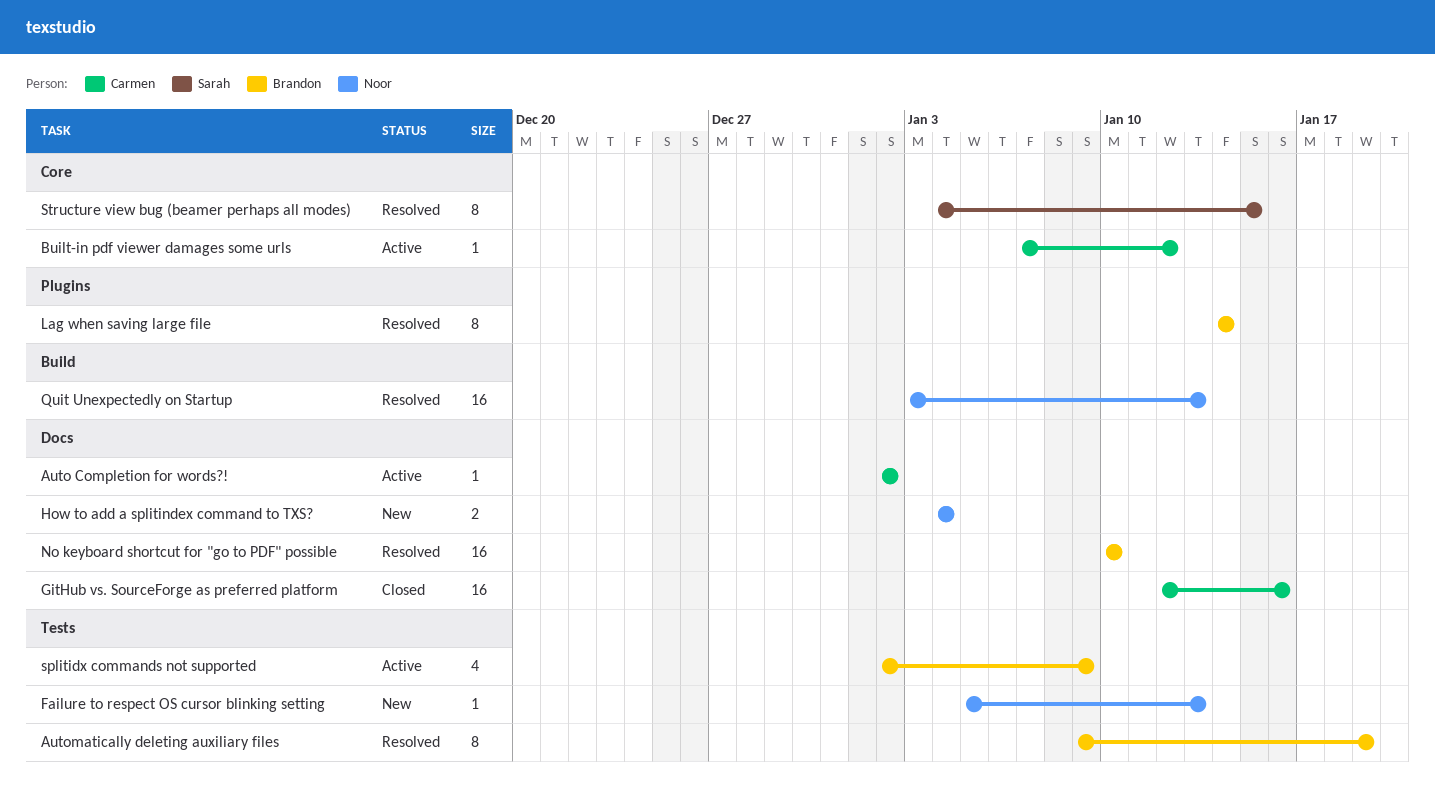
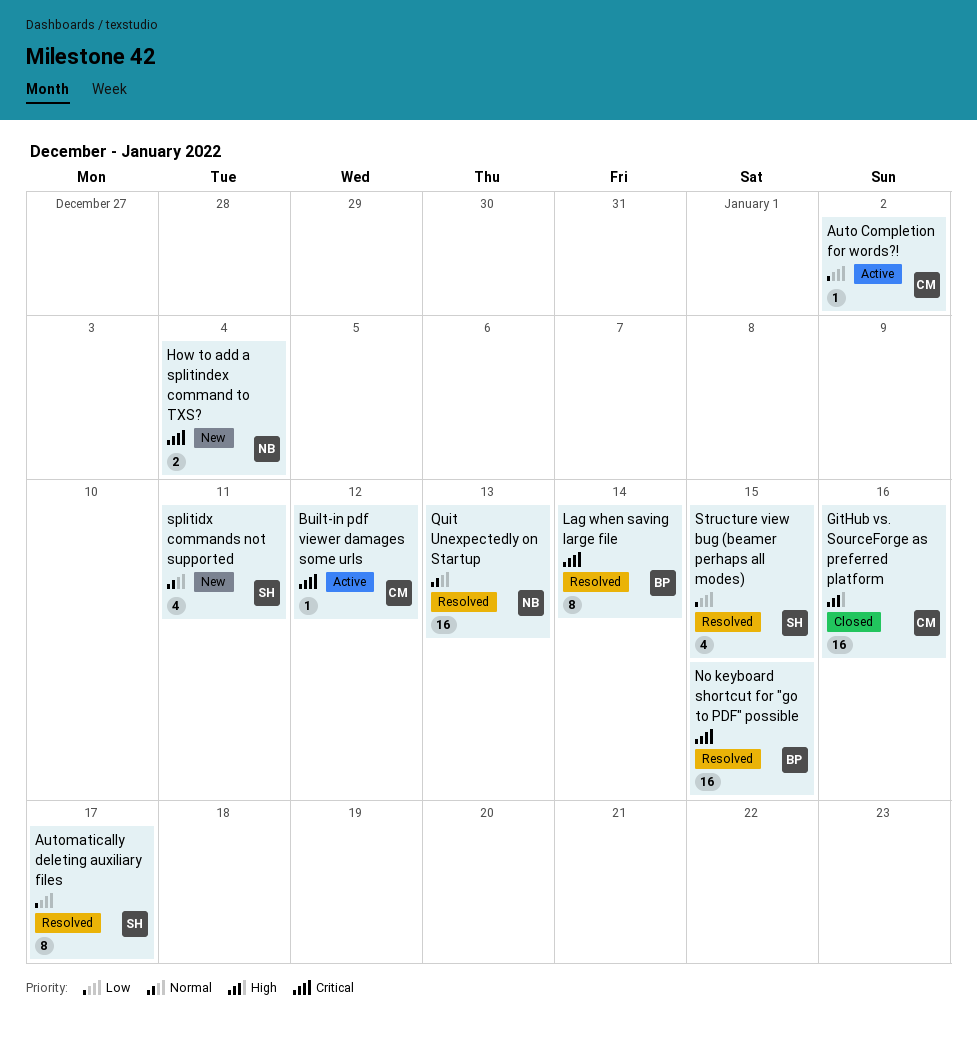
Automatically deleting auxiliary files, owner: Brandon -> Sarah
Automatically deleting auxiliary files, due: Jan 19 -> Jan 17
Failure to respect OS cursor blinking setting: present -> none
No keyboard shortcut for "go to PDF" possible, due: Jan 10 -> Jan 15
splitidx commands not supported, status: Active -> New
splitidx commands not supported, owner: Brandon -> Sarah
splitidx commands not supported, due: Jan 9 -> Jan 11
Structure view bug (beamer perhaps all modes), estimate: 8 -> 4

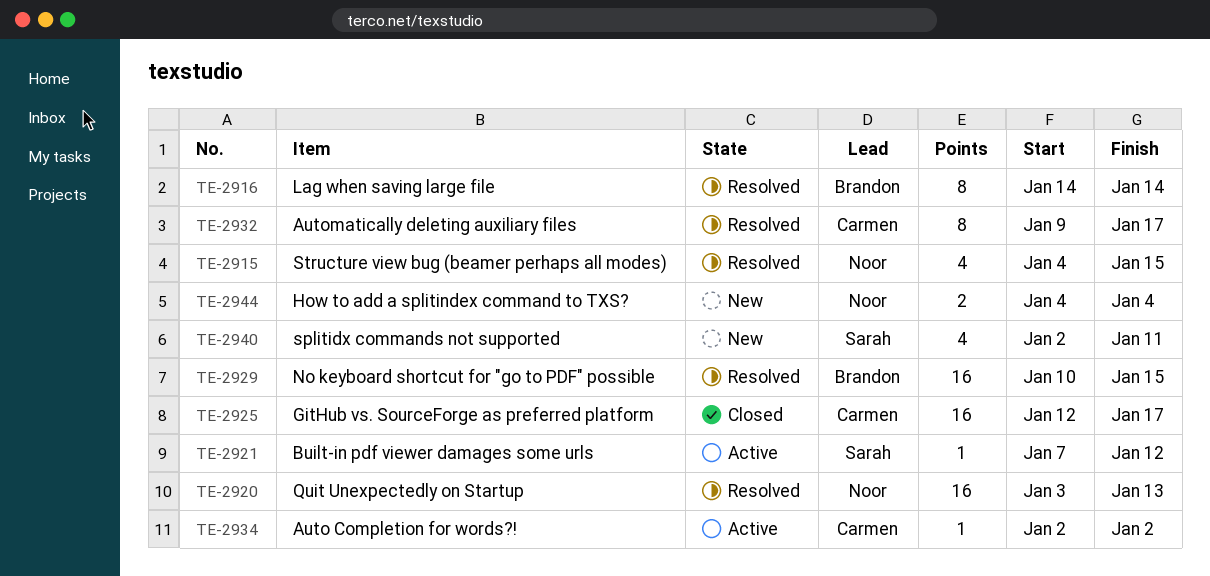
Automatically deleting auxiliary files, owner: Sarah -> Carmen
Built-in pdf viewer damages some urls, owner: Carmen -> Sarah
GitHub vs. SourceForge as preferred platform, due: Jan 16 -> Jan 17
Structure view bug (beamer perhaps all modes), owner: Sarah -> Noor

